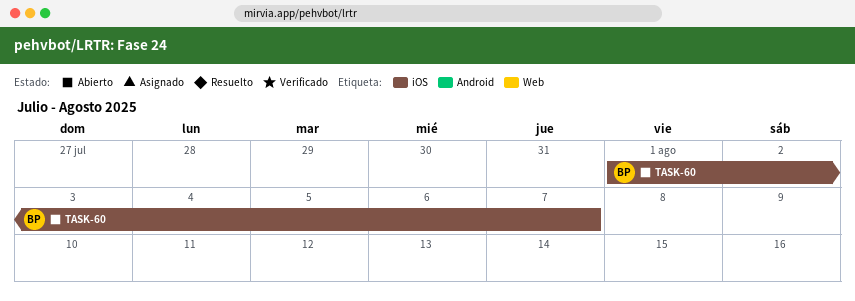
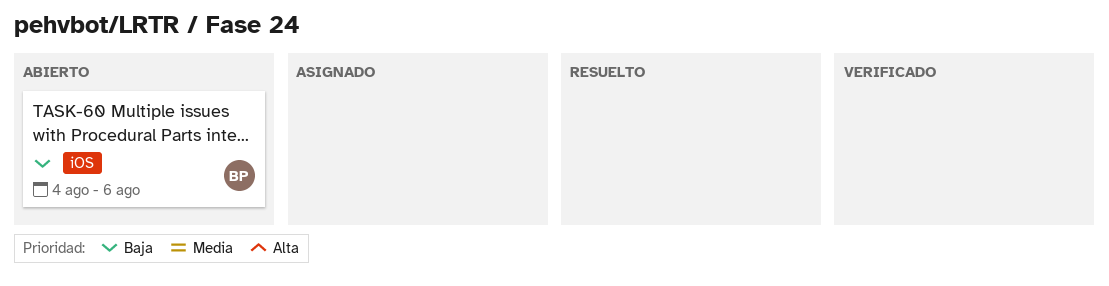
TASK-60, start: Aug 1 -> Aug 4
TASK-60, due: Aug 7 -> Aug 6

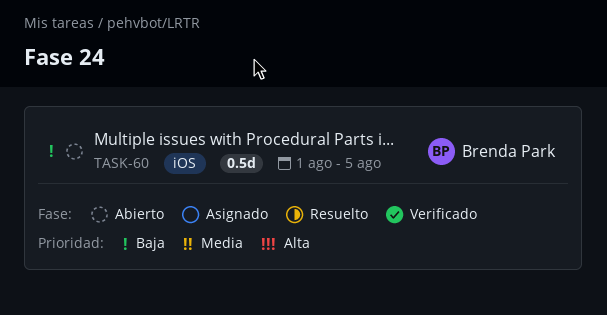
TASK-60, start: Aug 4 -> Aug 1
TASK-60, due: Aug 6 -> Aug 5

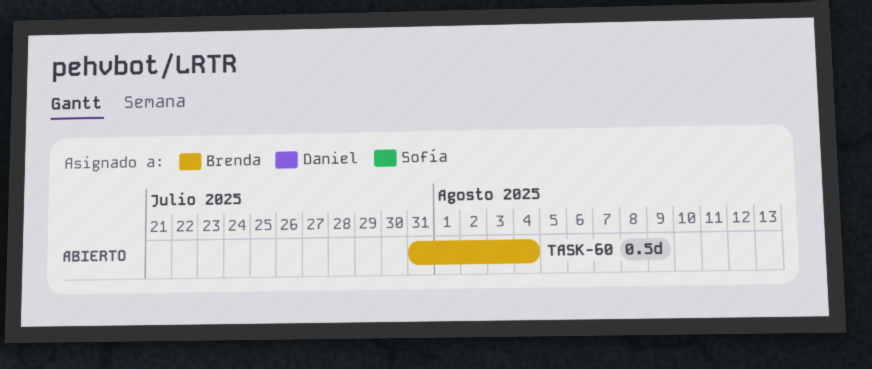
TASK-60, start: Aug 1 -> Jul 31
TASK-60, due: Aug 5 -> Aug 4

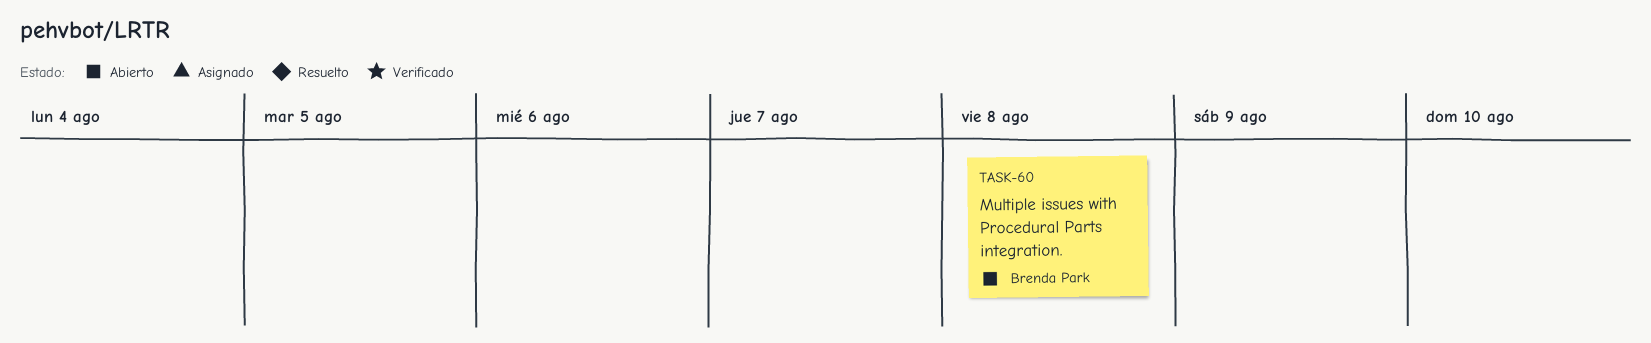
TASK-60, due: Aug 4 -> Aug 8

